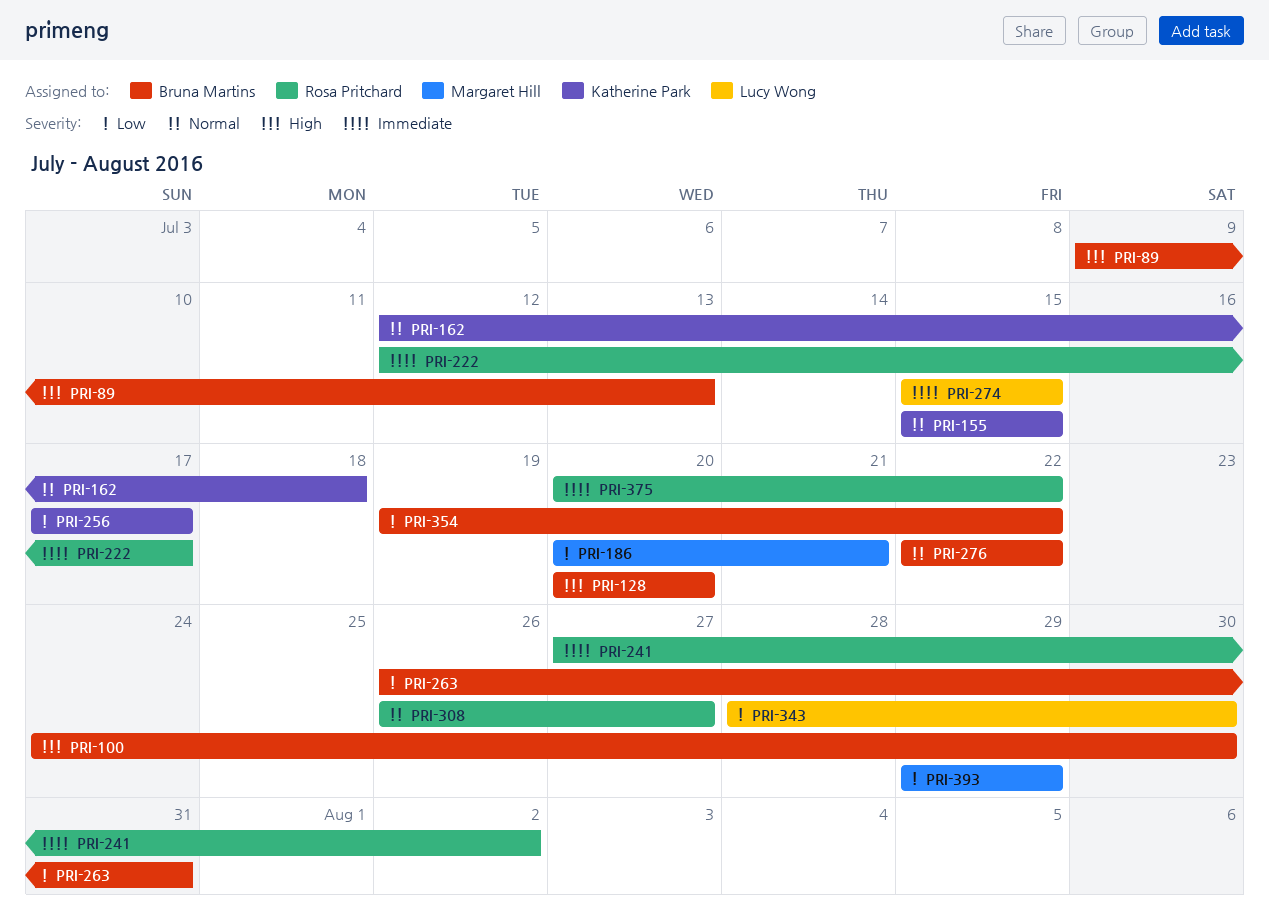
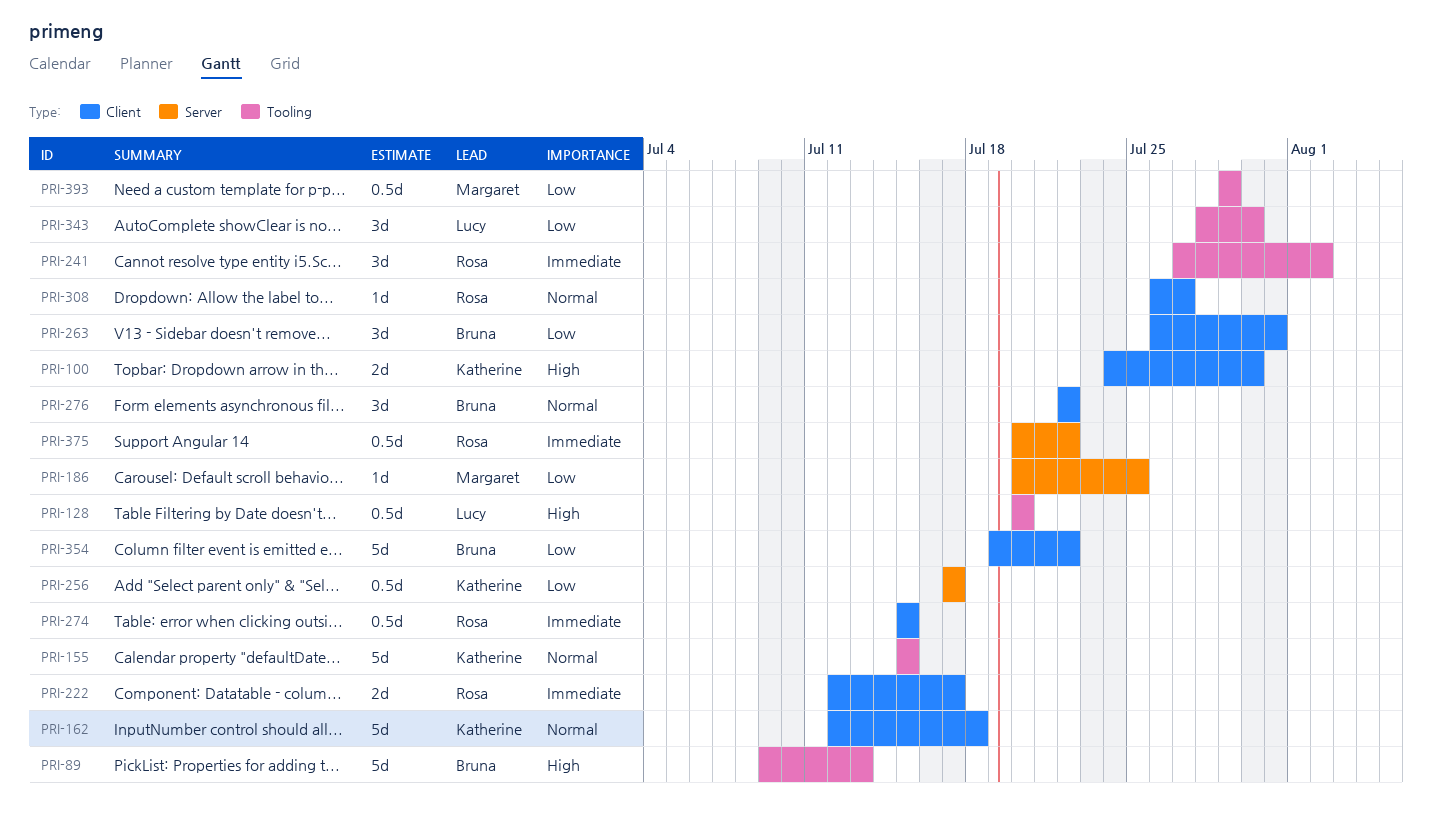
PRI-100, owner: Bruna Martins -> Katherine Park
PRI-128, owner: Bruna Martins -> Lucy Wong
PRI-186, due: Jul 21 -> Jul 25
PRI-274, owner: Lucy Wong -> Rosa Pritchard

